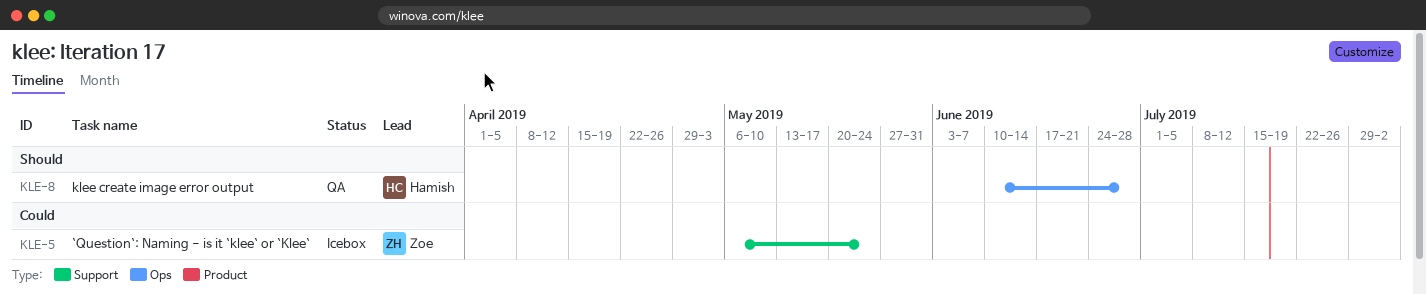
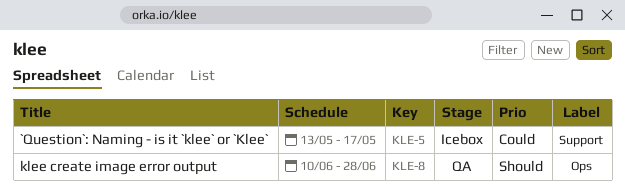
KLE-5, start: May 6 -> May 13
KLE-5, due: May 24 -> May 17

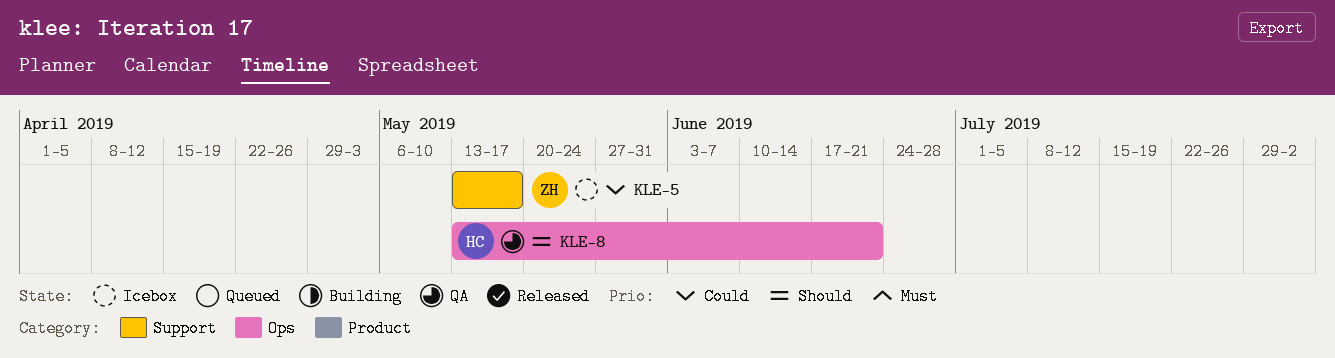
KLE-8, start: Jun 10 -> May 13
KLE-8, due: Jun 28 -> Jun 21

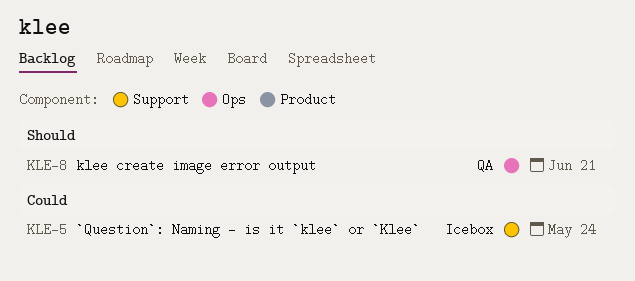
KLE-5, due: May 17 -> May 24

